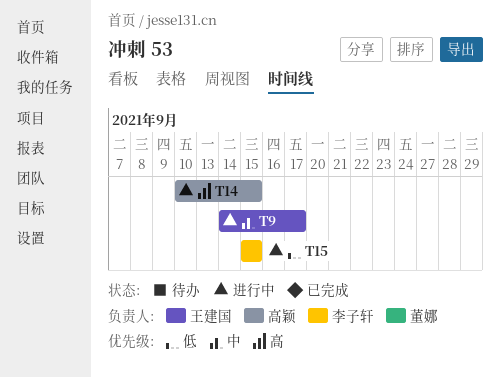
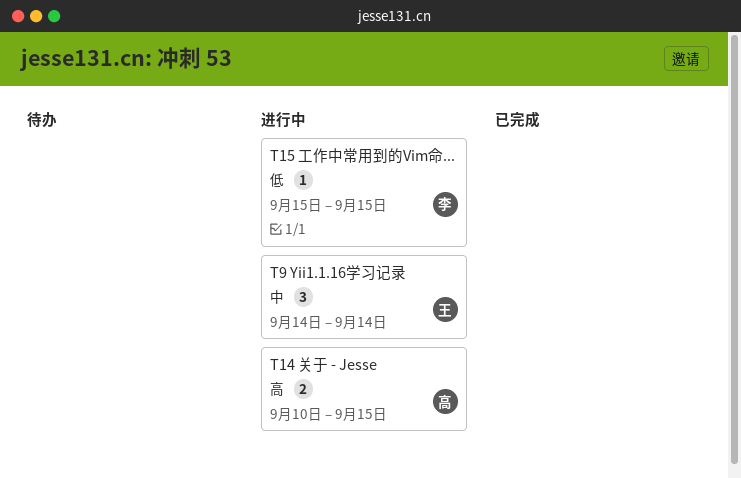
T9, due: Sep 17 -> Sep 14

